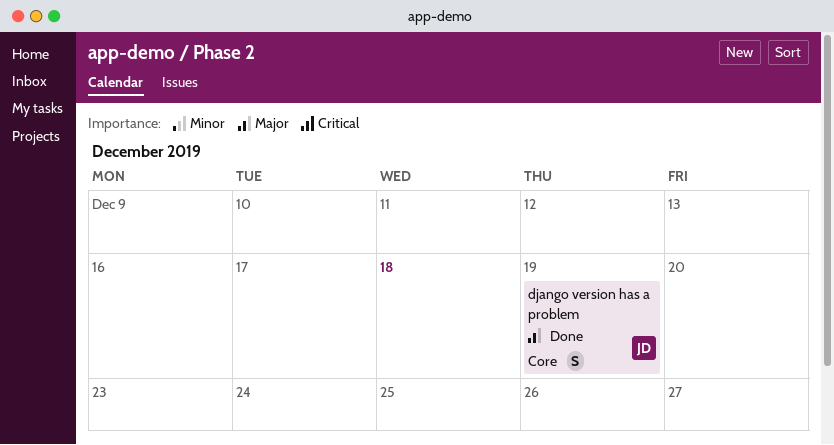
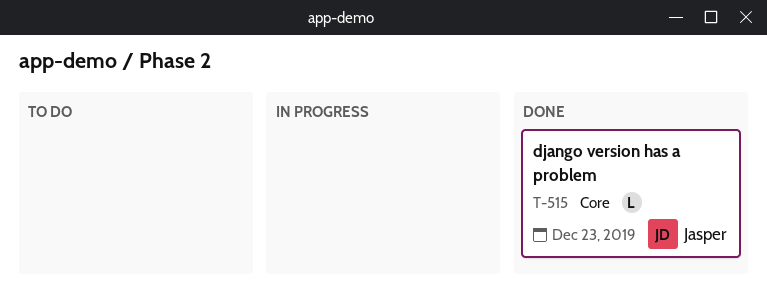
django version has a problem, estimate: S -> L
django version has a problem, due: Dec 19 -> Dec 23

